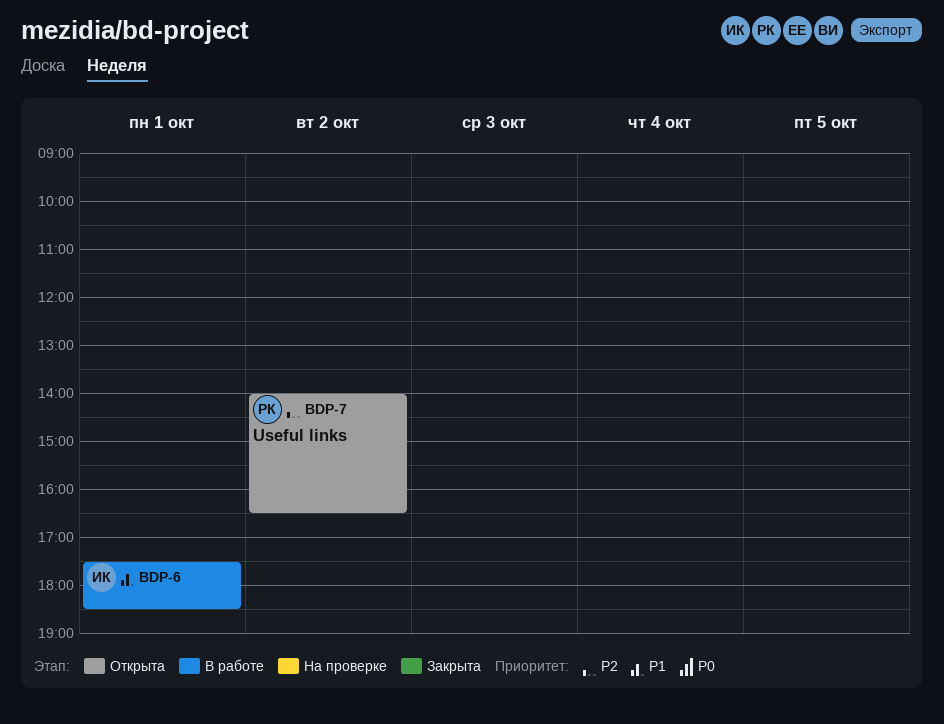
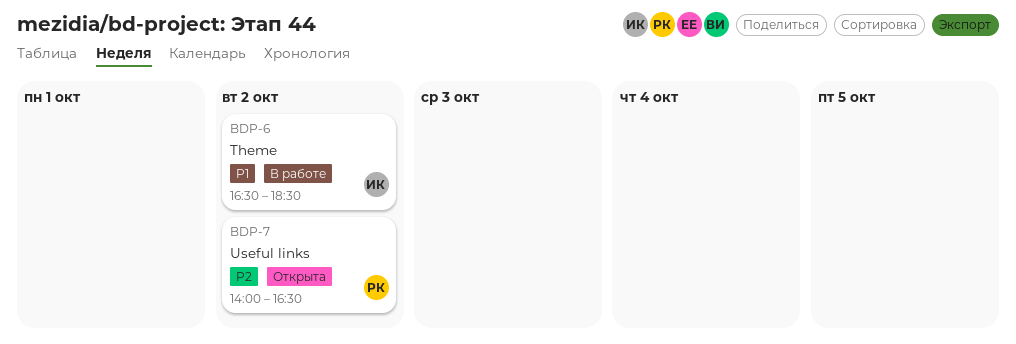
BDP-6, day: Oct 1 -> Oct 2
BDP-6, begins: 17:30 -> 16:30

